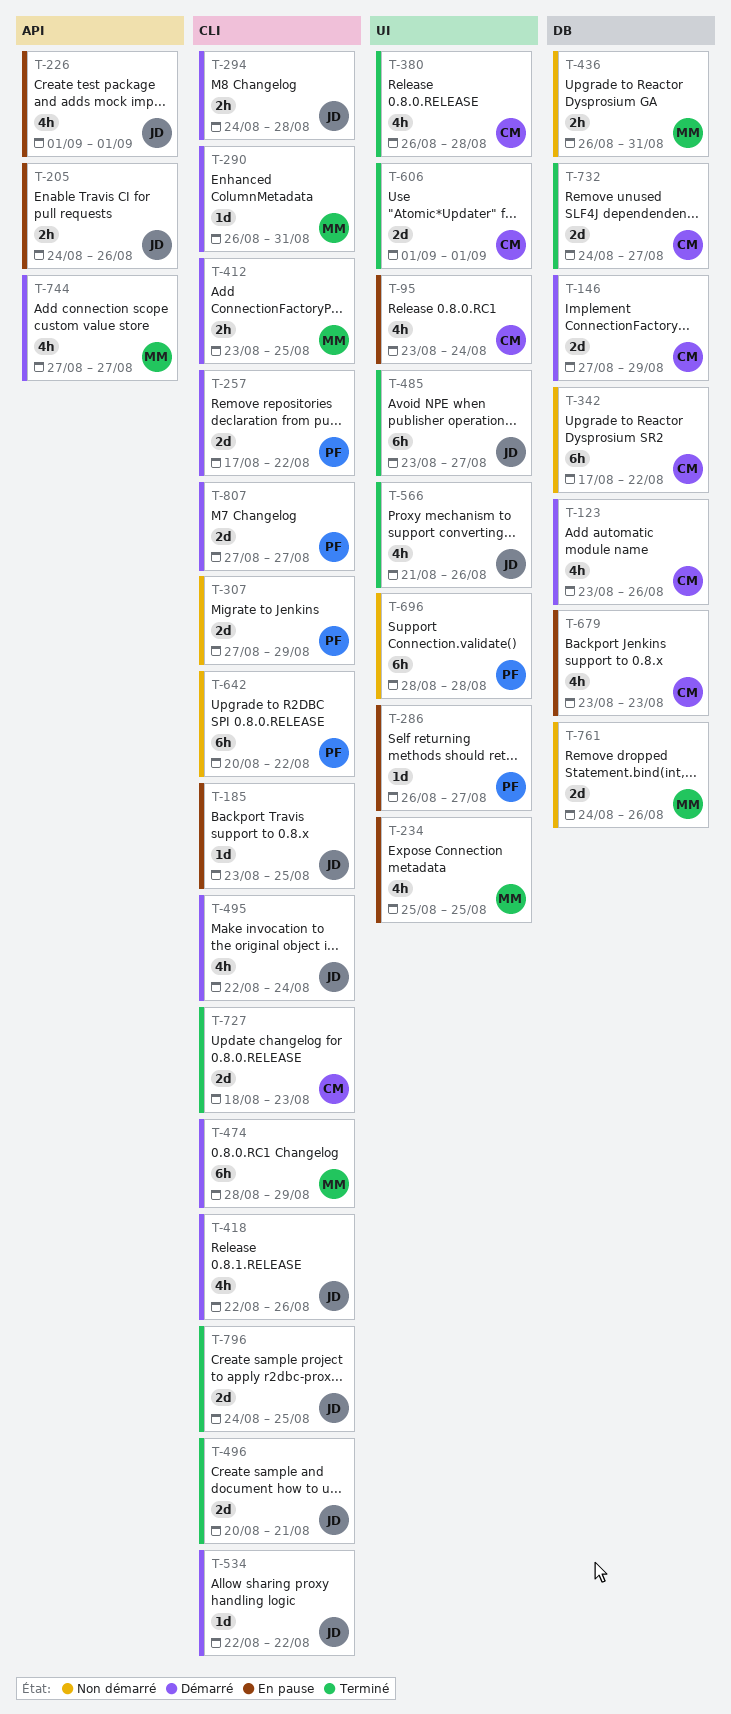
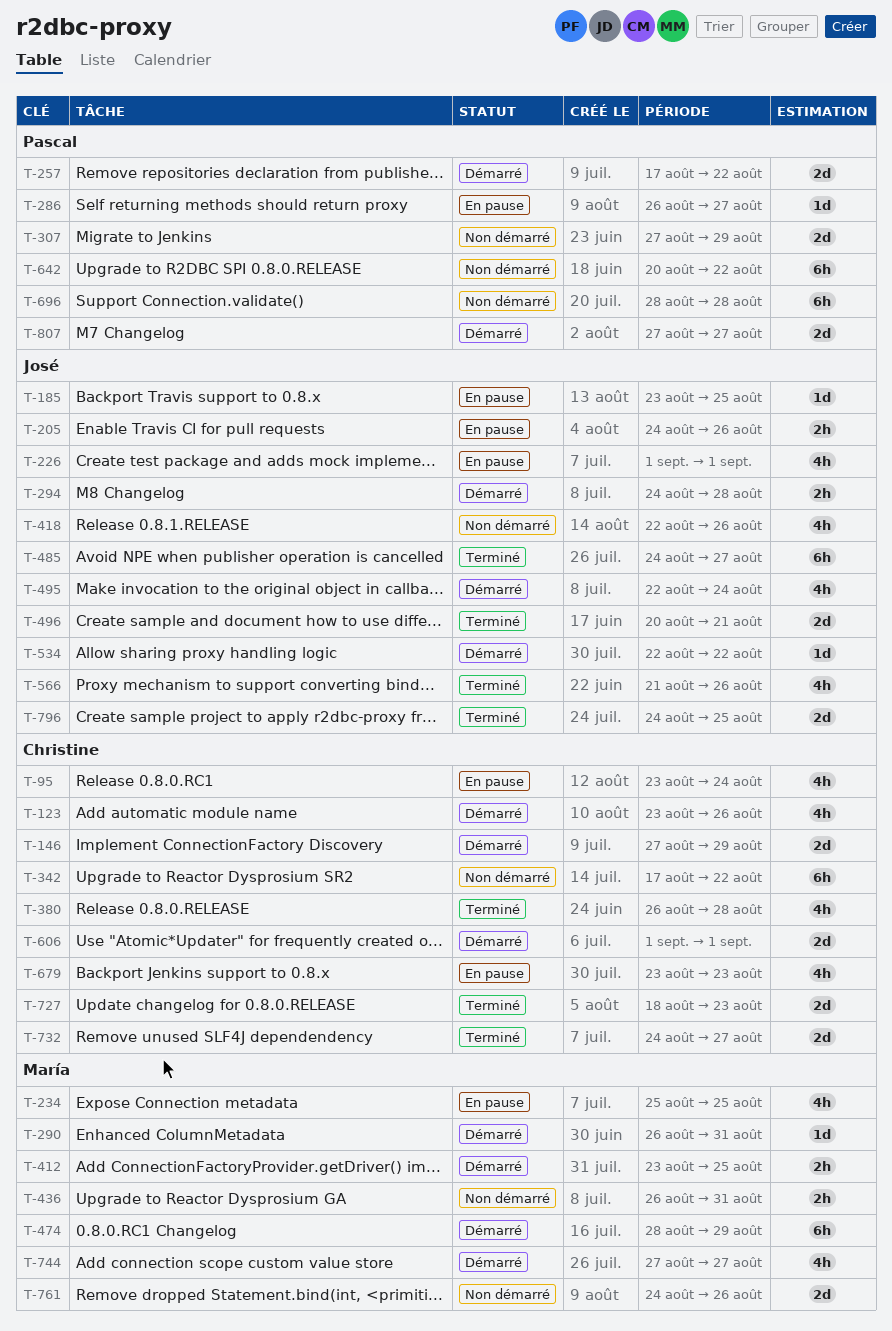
T-418, status: Démarré -> Non démarré
T-485, start: Aug 23 -> Aug 24
T-606, status: Terminé -> Démarré

